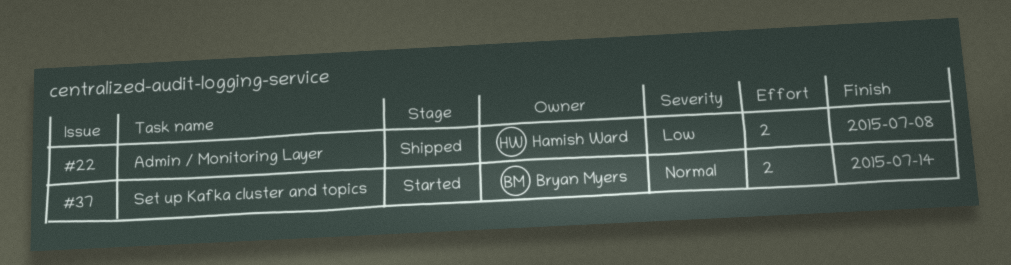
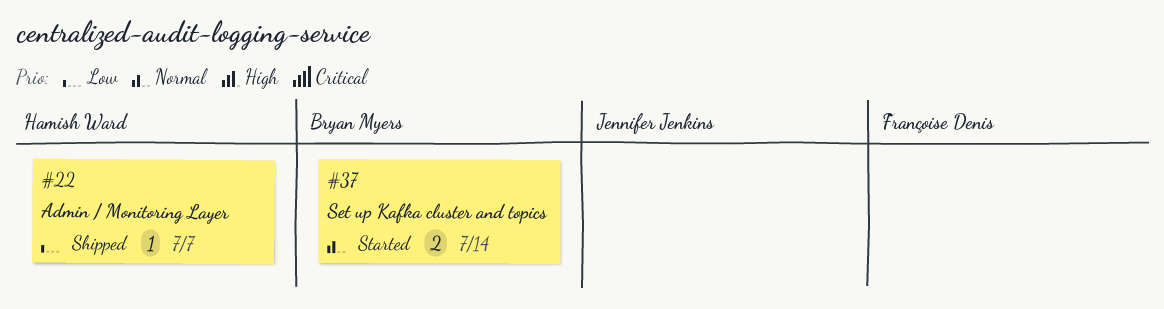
#22, estimate: 2 -> 1
#22, due: Jul 8 -> Jul 7

